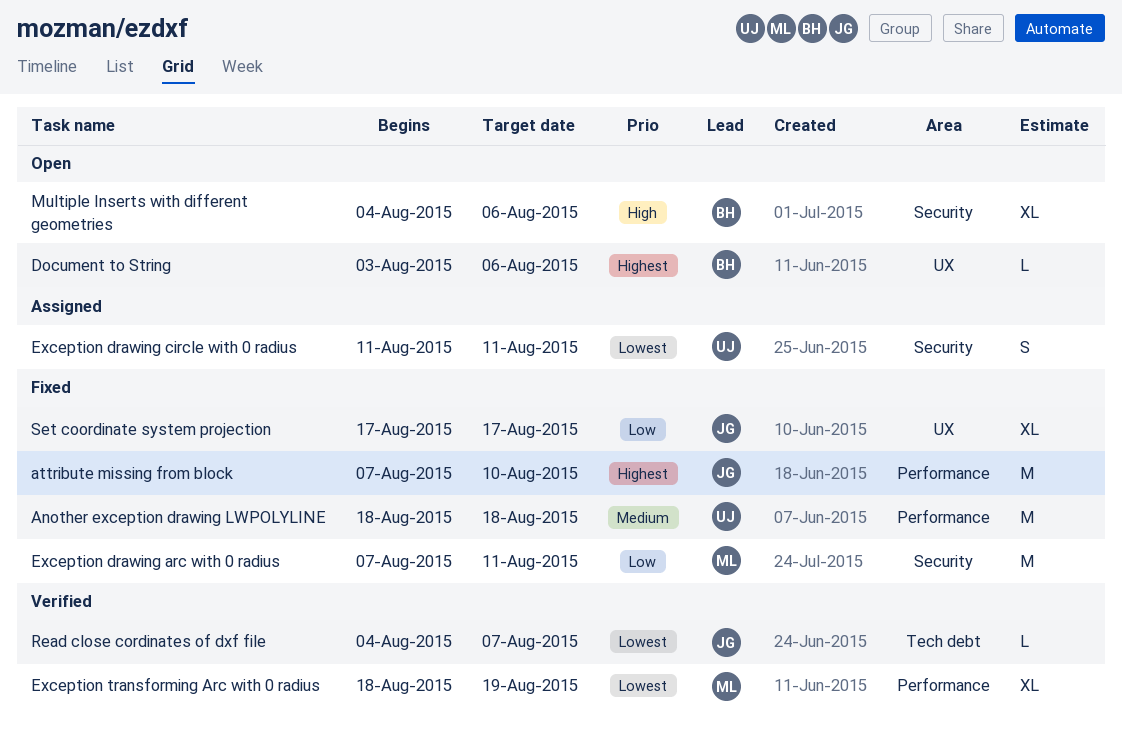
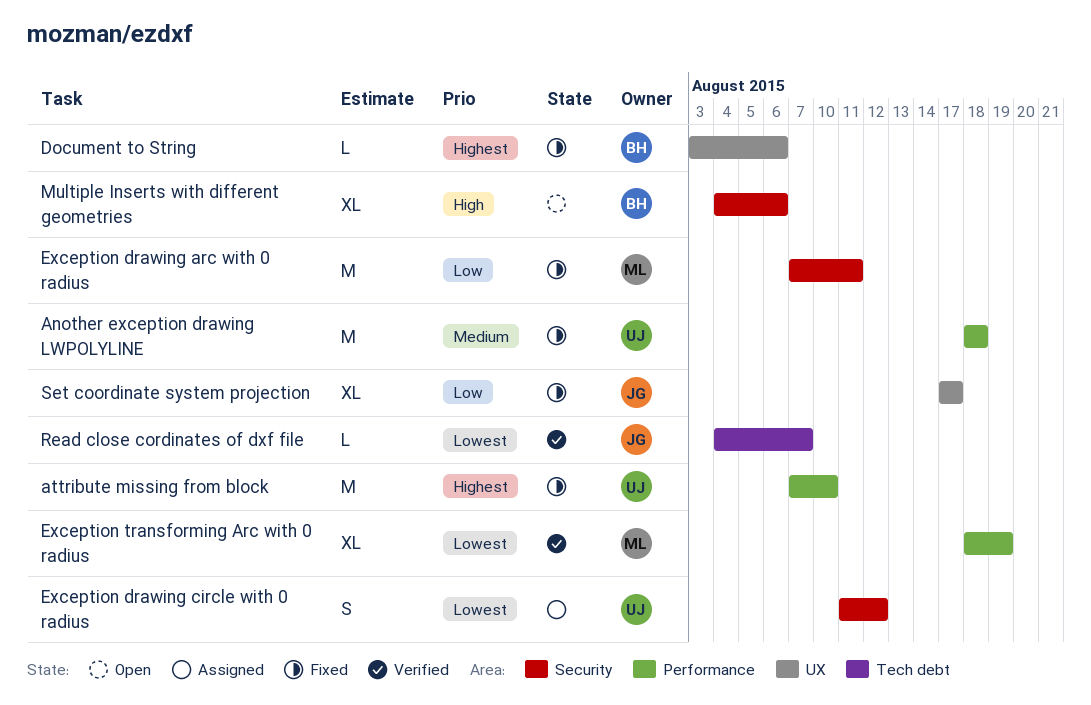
attribute missing from block, owner: JG -> UJ
Document to String, status: Open -> Fixed
Exception drawing circle with 0 radius, due: Aug 11 -> Aug 12

